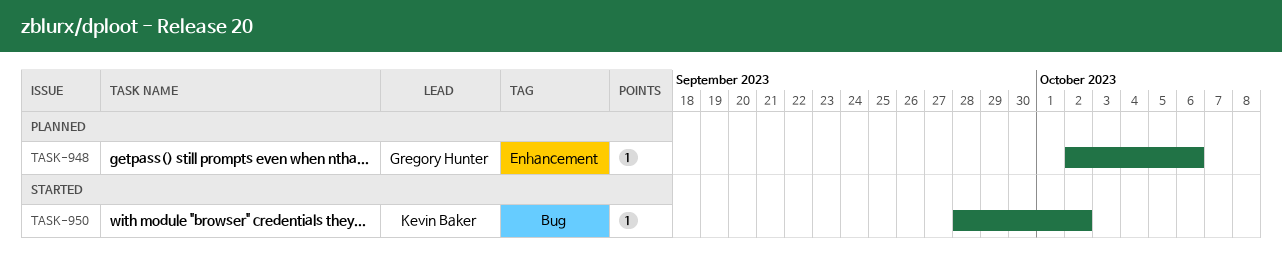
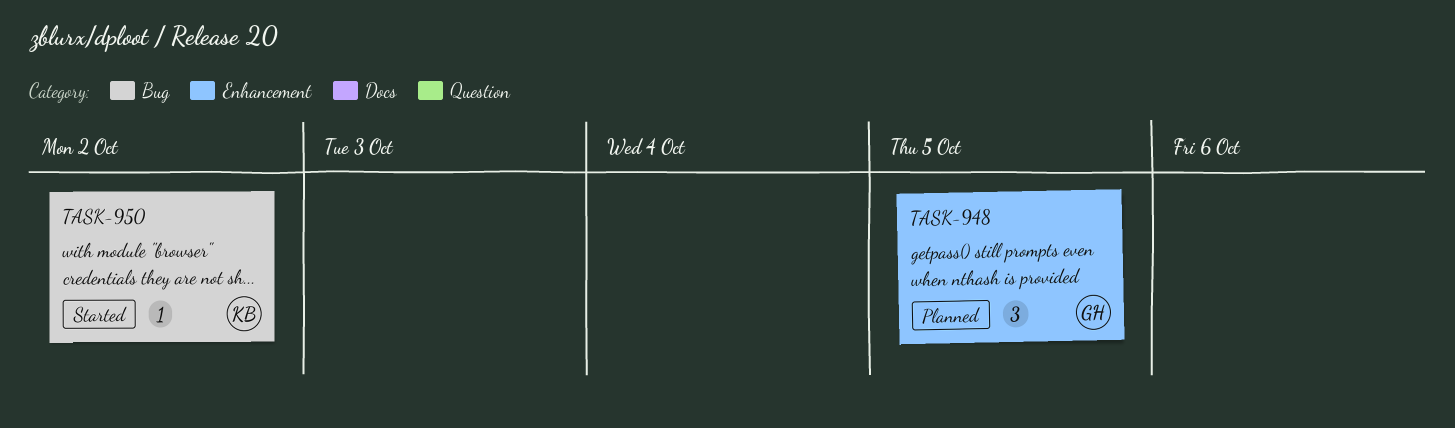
TASK-948, estimate: 1 -> 3
TASK-948, due: Oct 6 -> Oct 5

